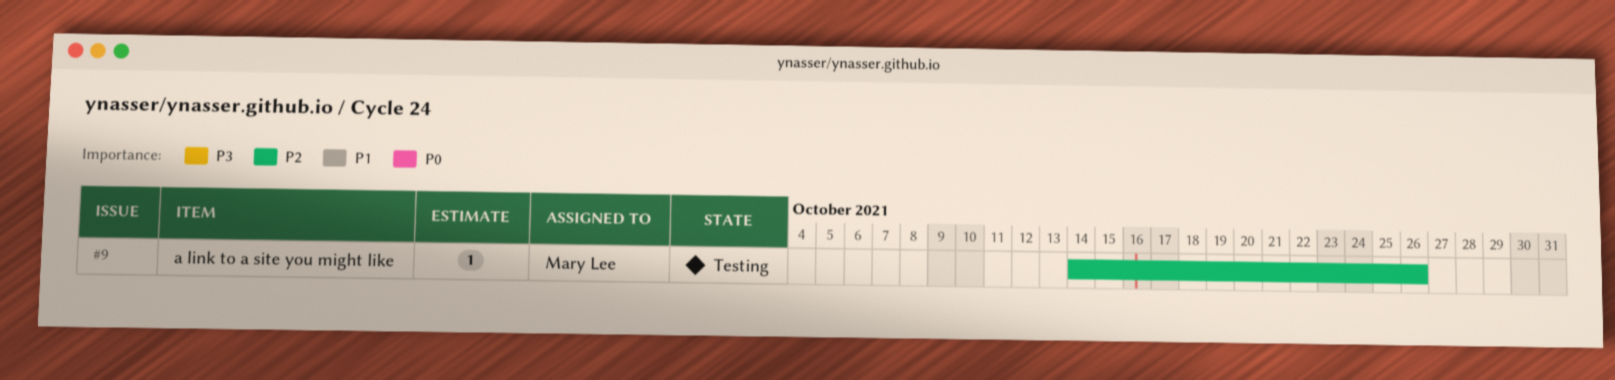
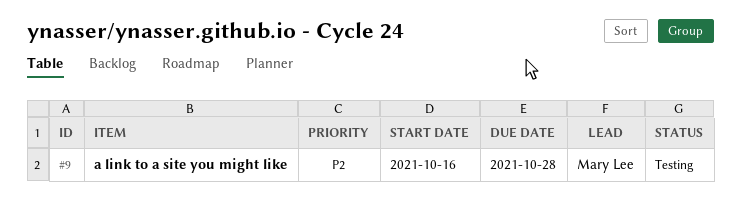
#9, start: Oct 14 -> Oct 16
#9, due: Oct 26 -> Oct 28

